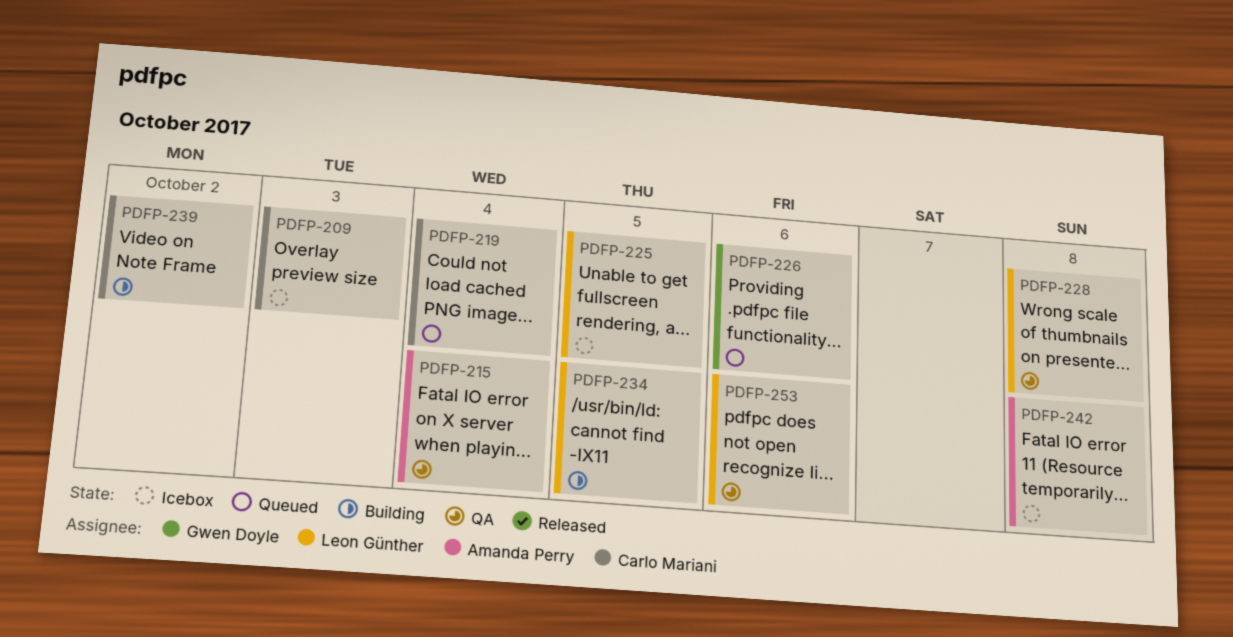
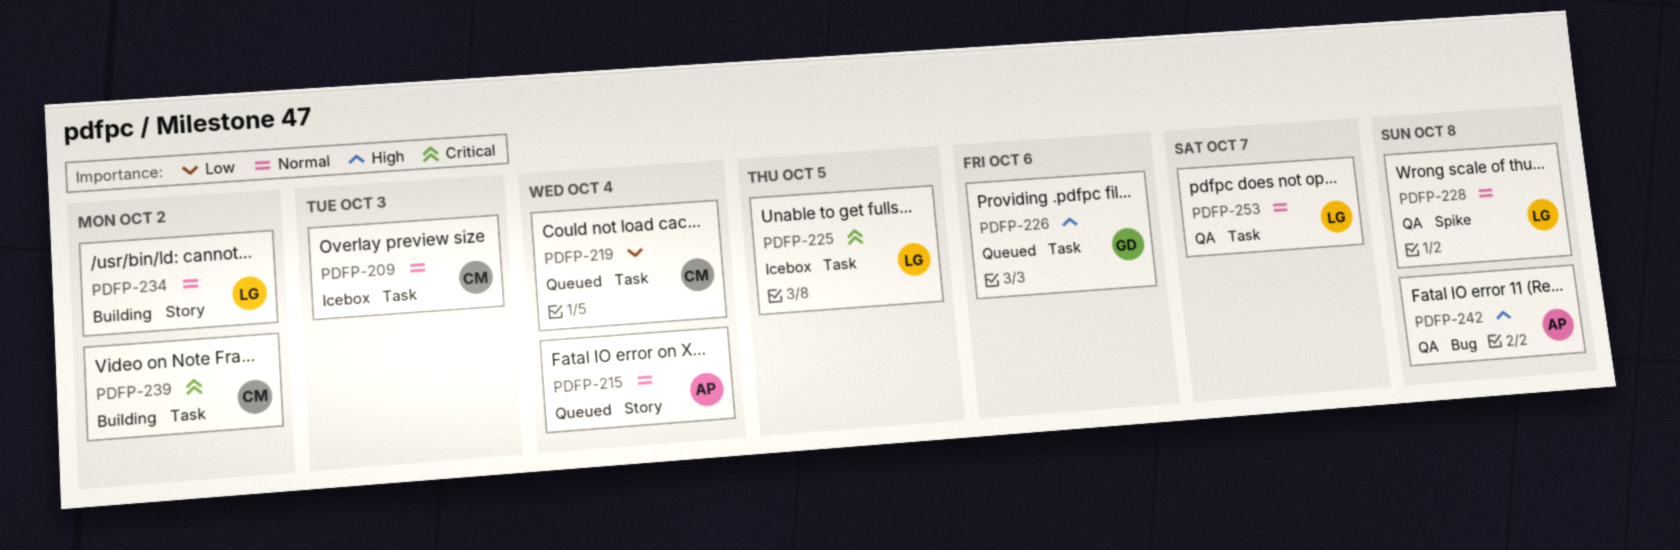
PDFP-215, status: QA -> Queued
PDFP-234, due: Oct 5 -> Oct 2
PDFP-242, status: Icebox -> QA
PDFP-253, due: Oct 6 -> Oct 7

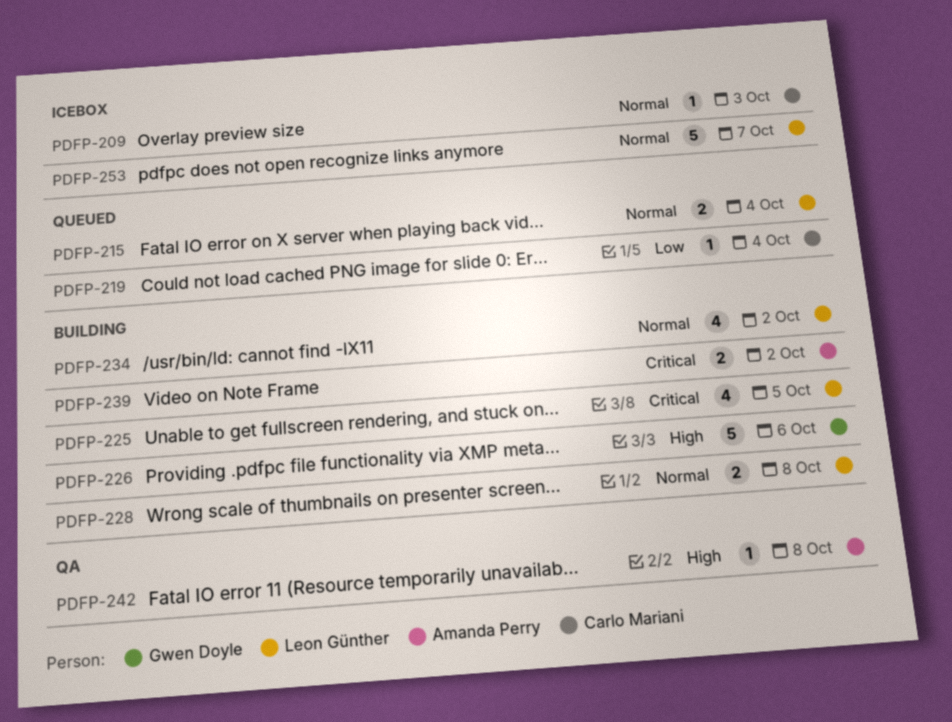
PDFP-215, owner: Amanda Perry -> Leon Günther
PDFP-225, status: Icebox -> Building
PDFP-226, status: Queued -> Building
PDFP-228, status: QA -> Building
PDFP-239, owner: Carlo Mariani -> Amanda Perry
PDFP-253, status: QA -> Icebox

